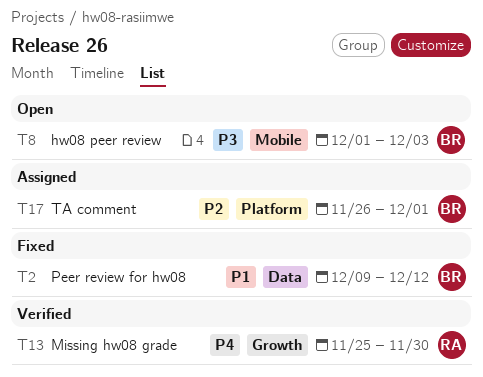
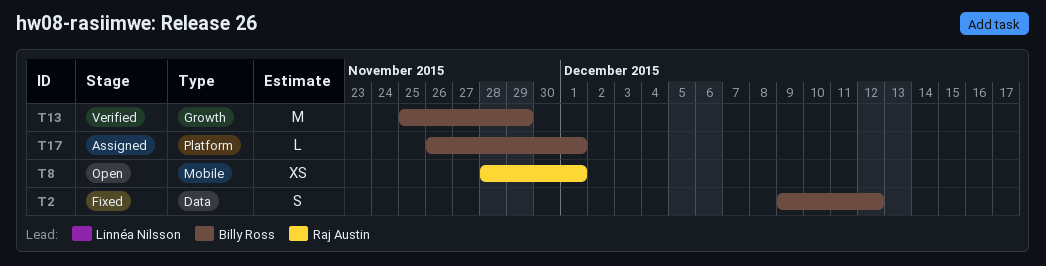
T8, owner: Billy Ross -> Raj Austin
T8, start: Dec 1 -> Nov 28
T8, due: Dec 3 -> Dec 1
T13, owner: Raj Austin -> Billy Ross
T13, due: Nov 30 -> Nov 29

